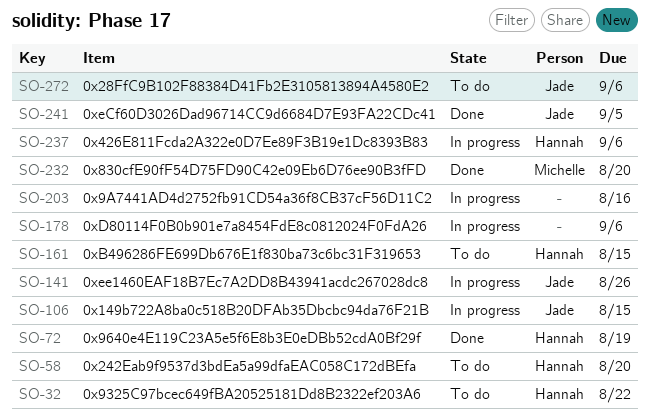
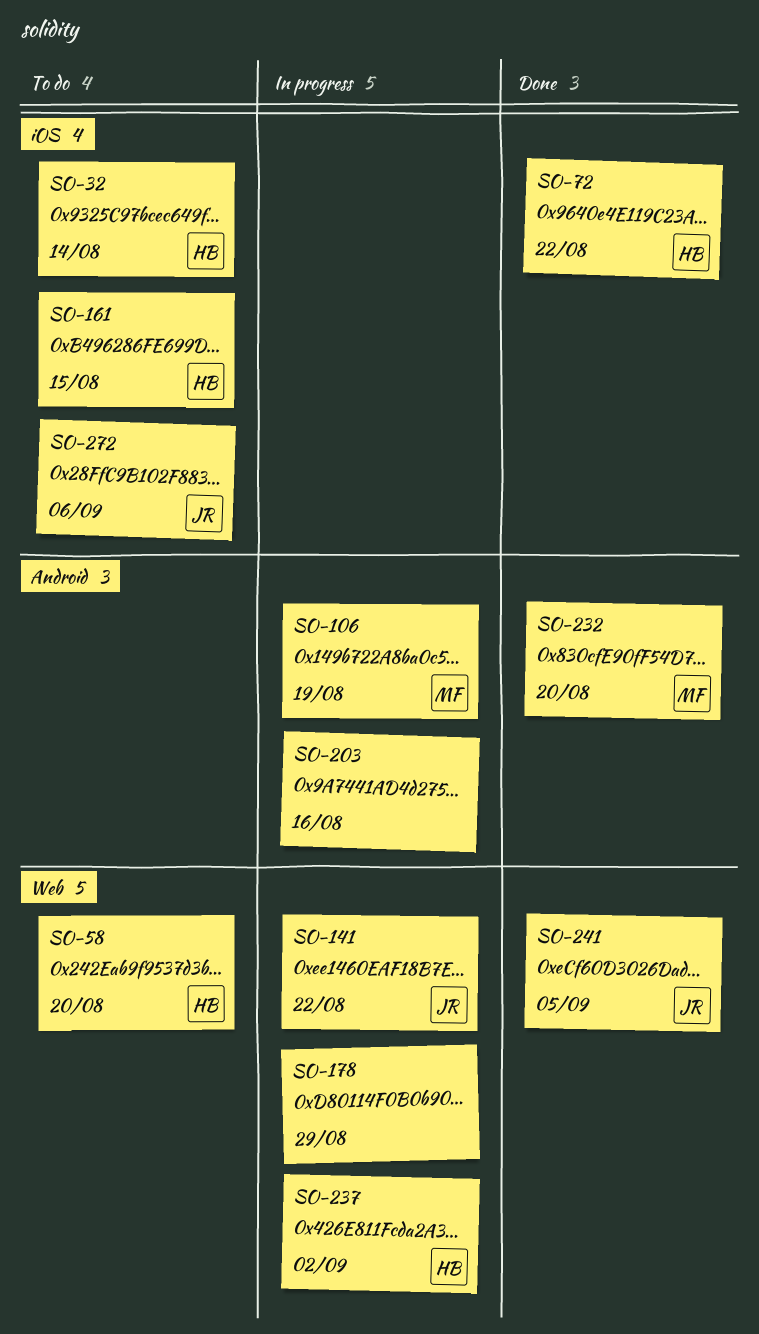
SO-32, due: Aug 22 -> Aug 14
SO-72, due: Aug 19 -> Aug 22
SO-106, owner: Jade -> Michelle
SO-106, due: Aug 15 -> Aug 19
SO-141, due: Aug 26 -> Aug 22
SO-178, due: Sep 6 -> Aug 29
SO-237, due: Sep 6 -> Sep 2

